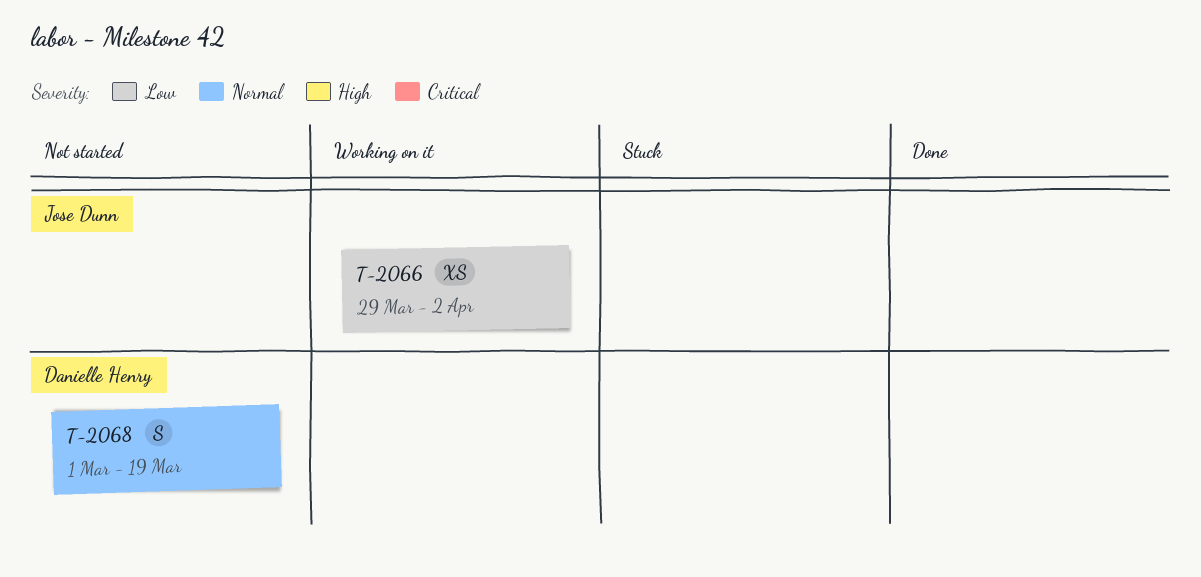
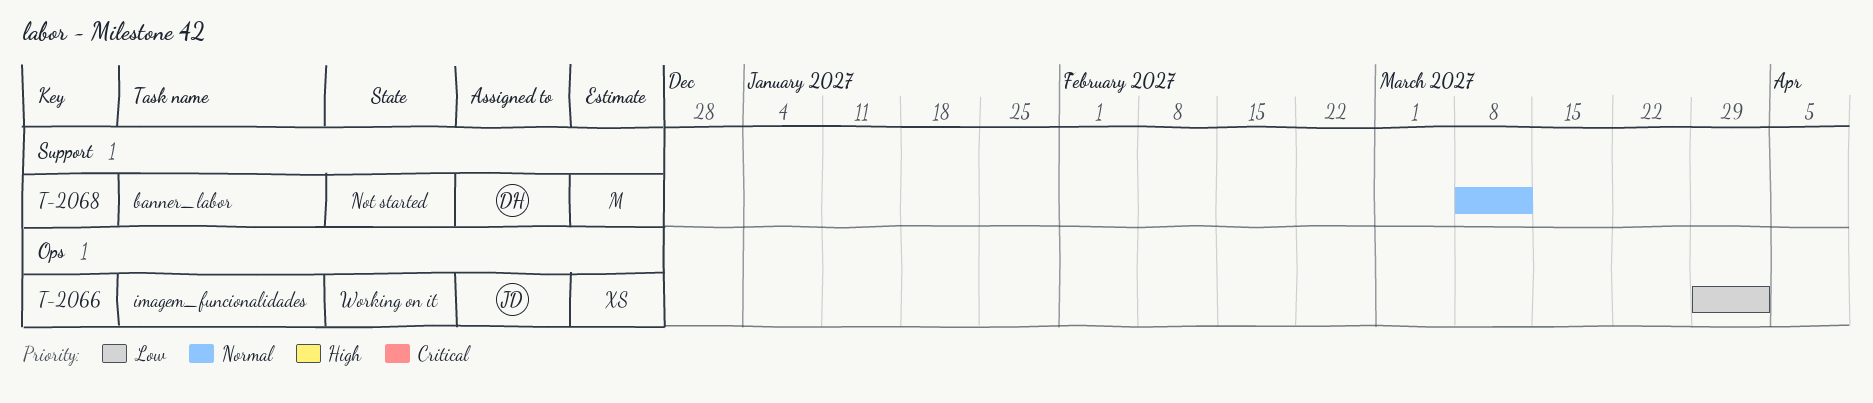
T-2068, estimate: S -> M
T-2068, start: Mar 1 -> Mar 8
T-2068, due: Mar 19 -> Mar 12

